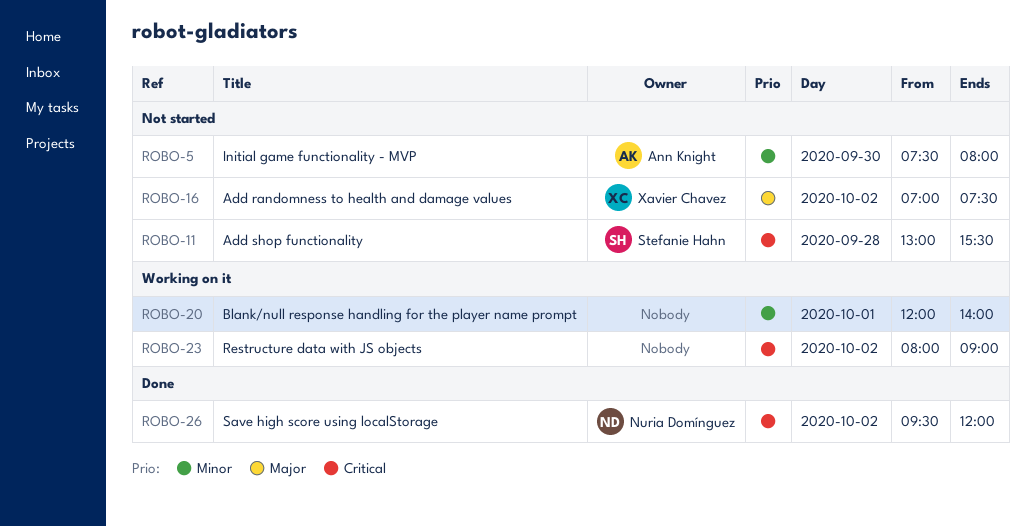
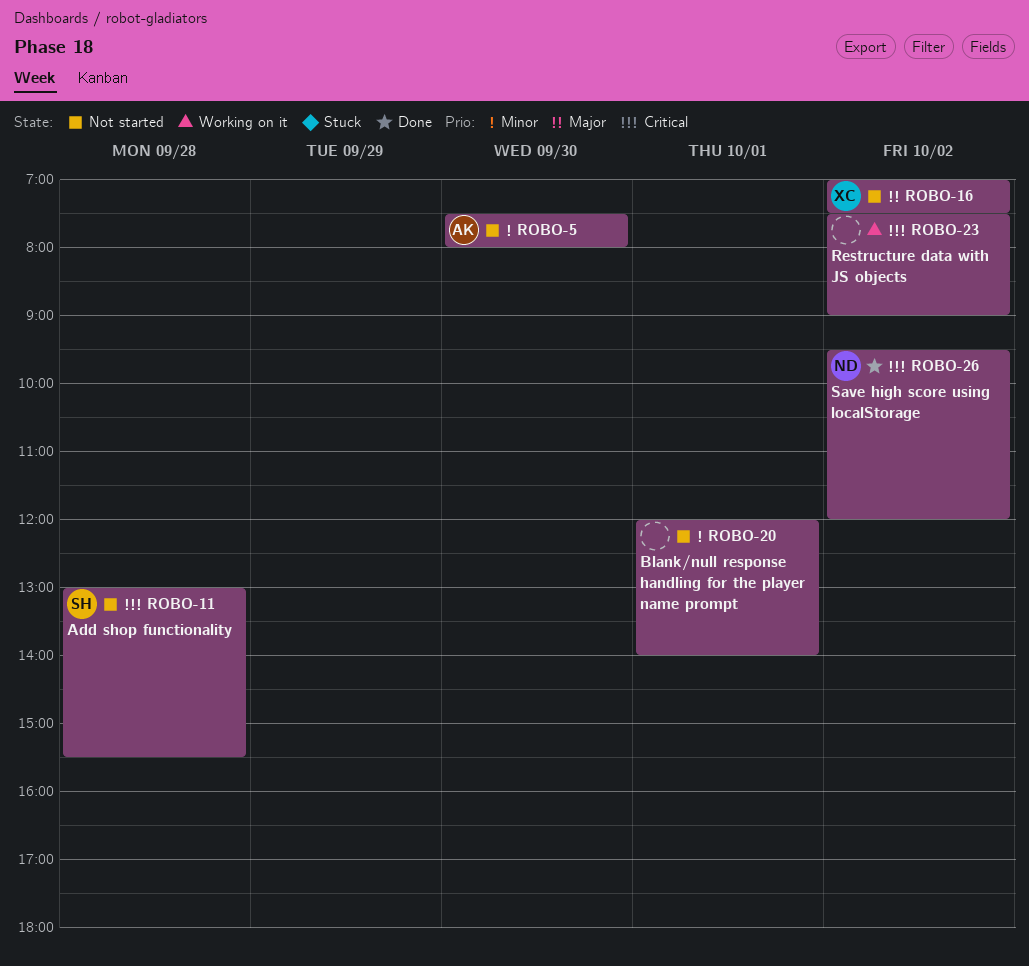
ROBO-20, status: Working on it -> Not started
ROBO-23, begins: 08:00 -> 07:30

